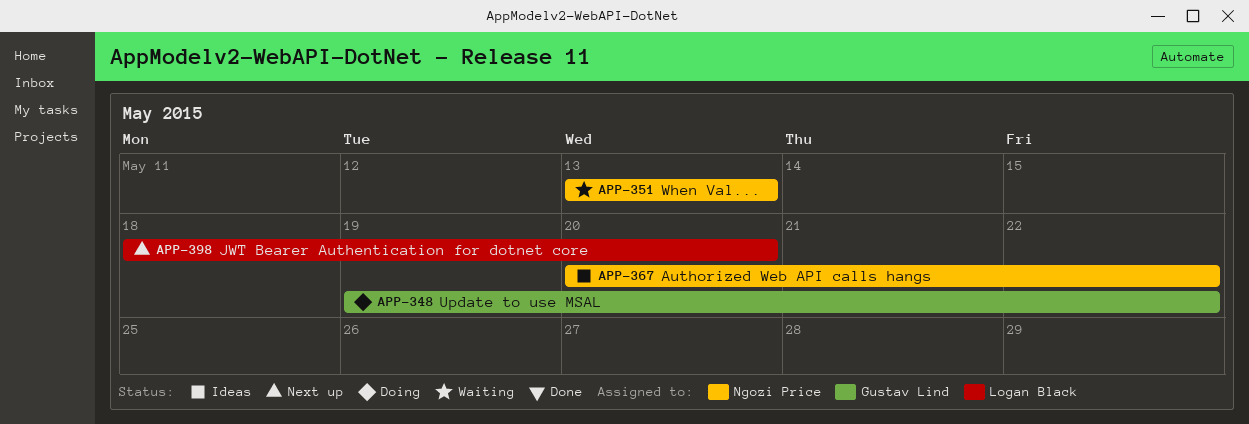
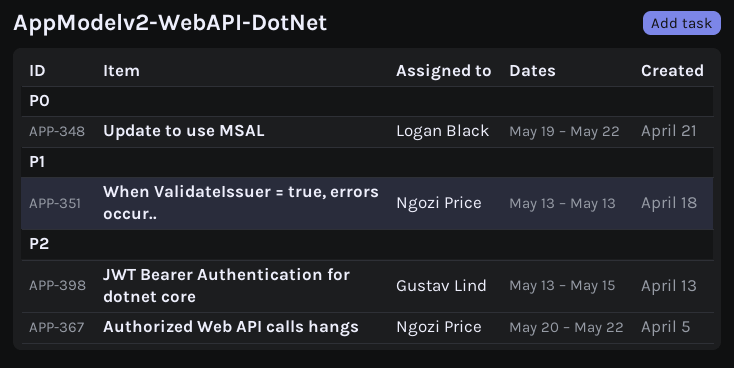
APP-348, owner: Gustav Lind -> Logan Black
APP-398, owner: Logan Black -> Gustav Lind
APP-398, start: May 18 -> May 13
APP-398, due: May 20 -> May 15

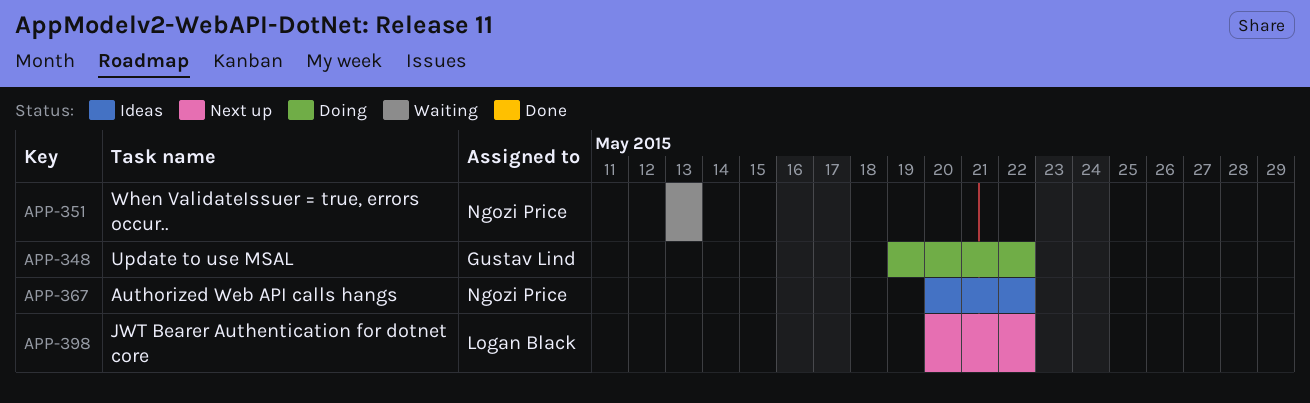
APP-348, owner: Logan Black -> Gustav Lind
APP-398, owner: Gustav Lind -> Logan Black
APP-398, start: May 13 -> May 20
APP-398, due: May 15 -> May 22

